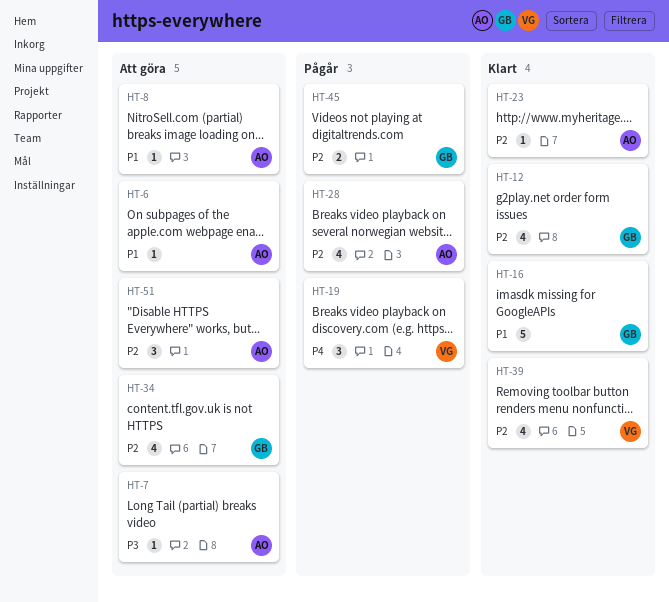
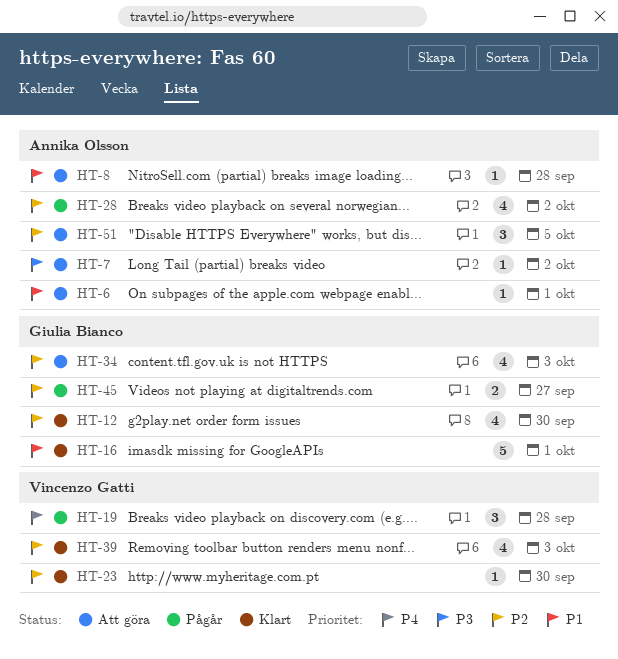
HT-23, owner: Annika Olsson -> Vincenzo Gatti

